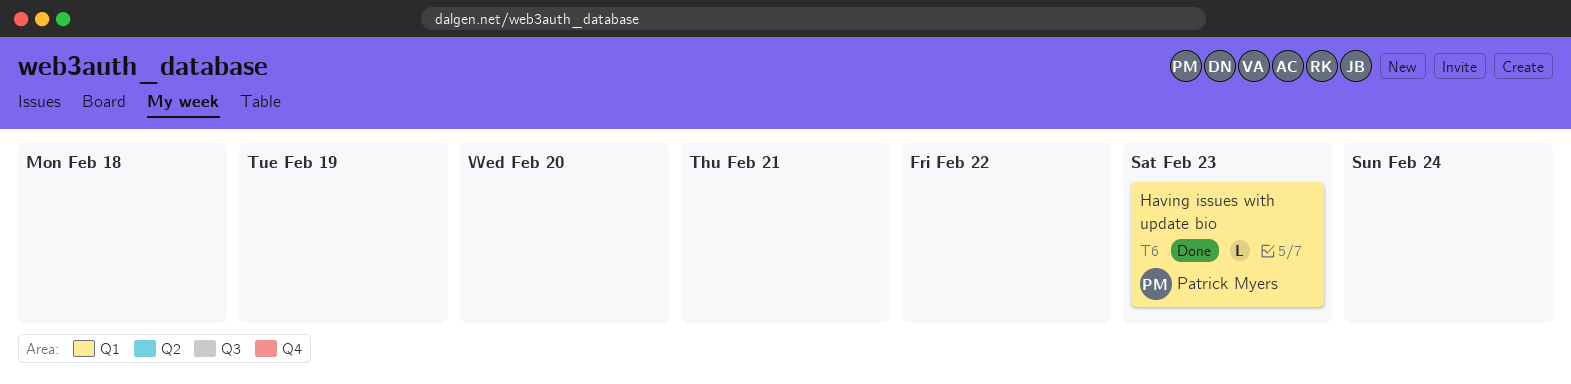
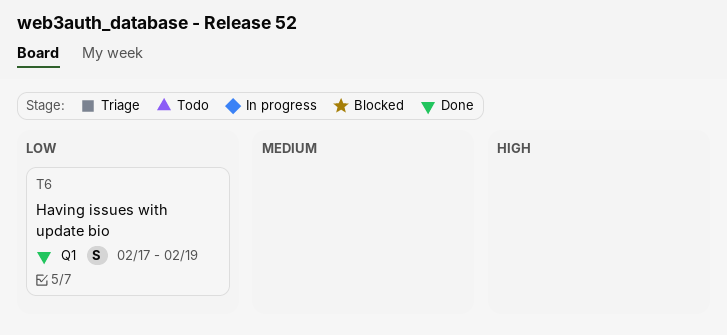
T6, estimate: L -> S
T6, due: Feb 23 -> Feb 19

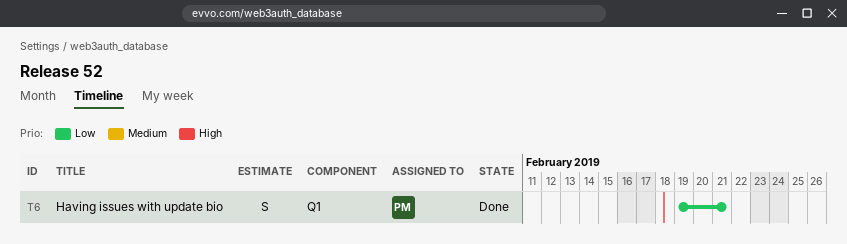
T6, start: Feb 17 -> Feb 19
T6, due: Feb 19 -> Feb 21

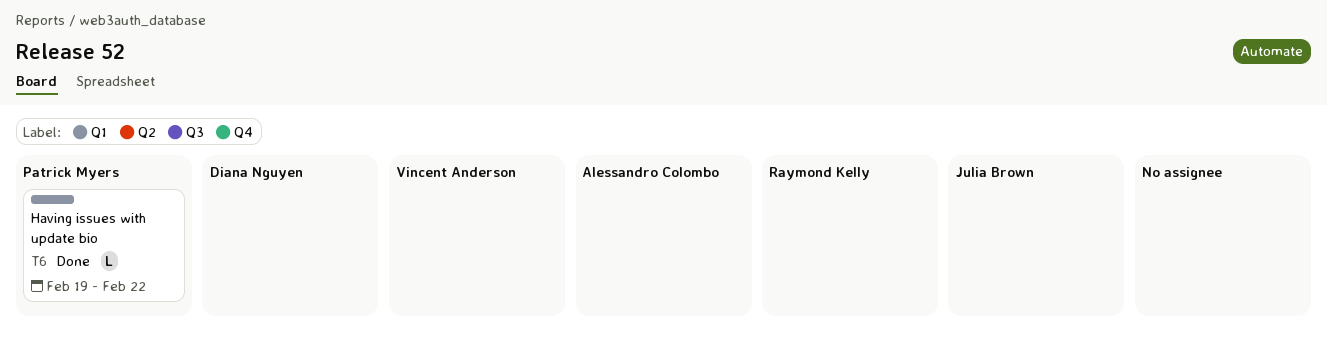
T6, estimate: S -> L
T6, due: Feb 21 -> Feb 22

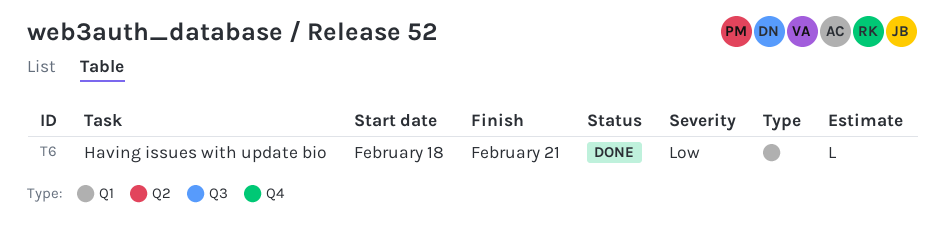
T6, start: Feb 19 -> Feb 18
T6, due: Feb 22 -> Feb 21

